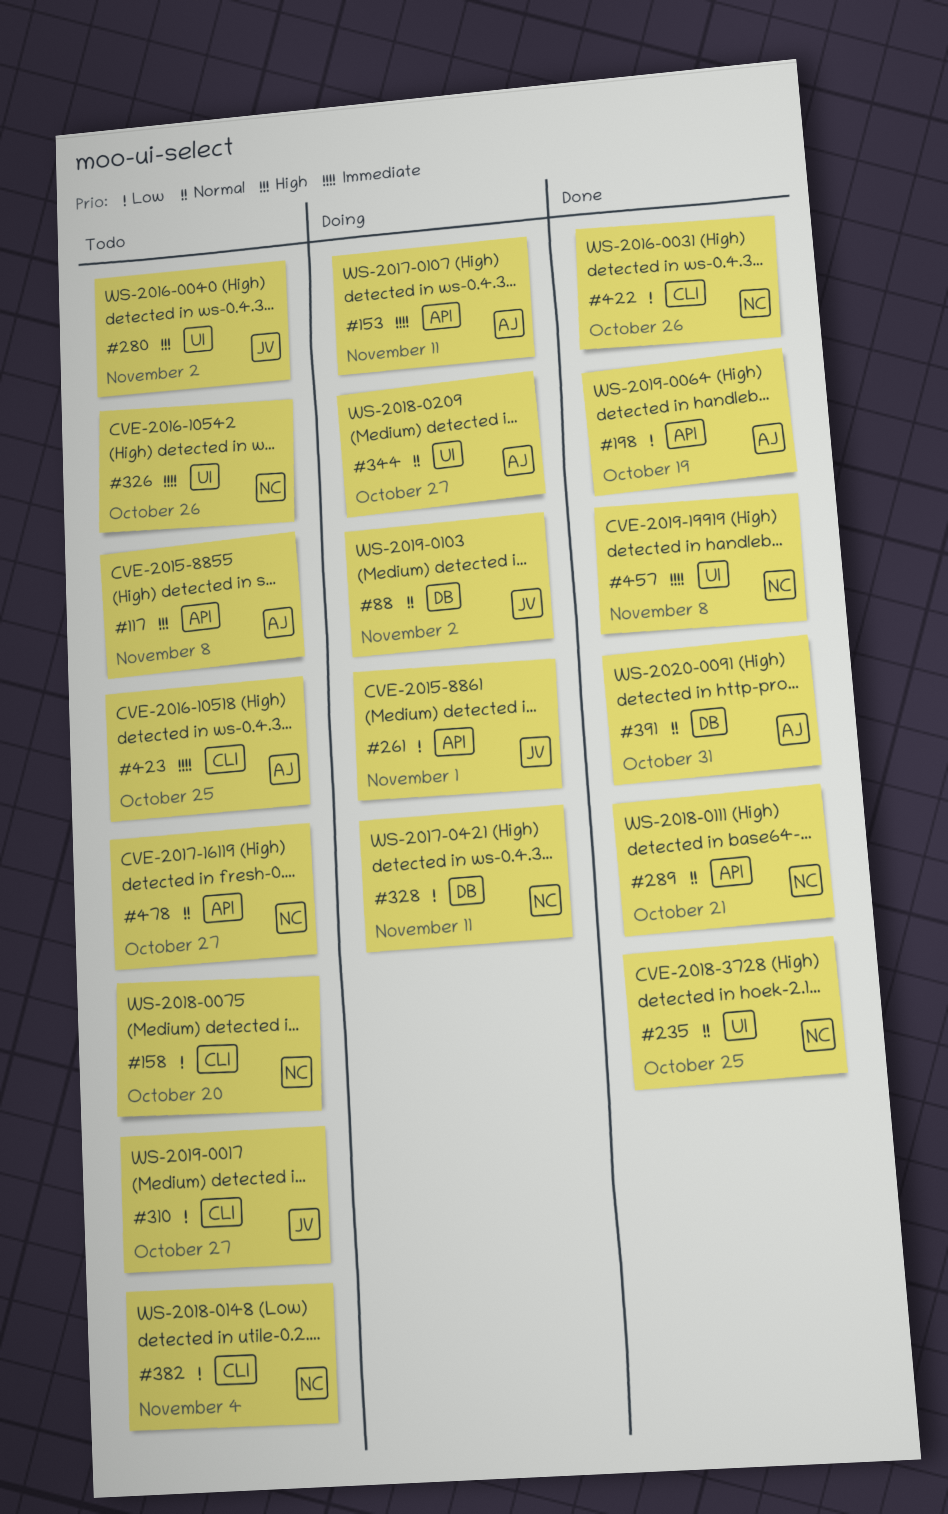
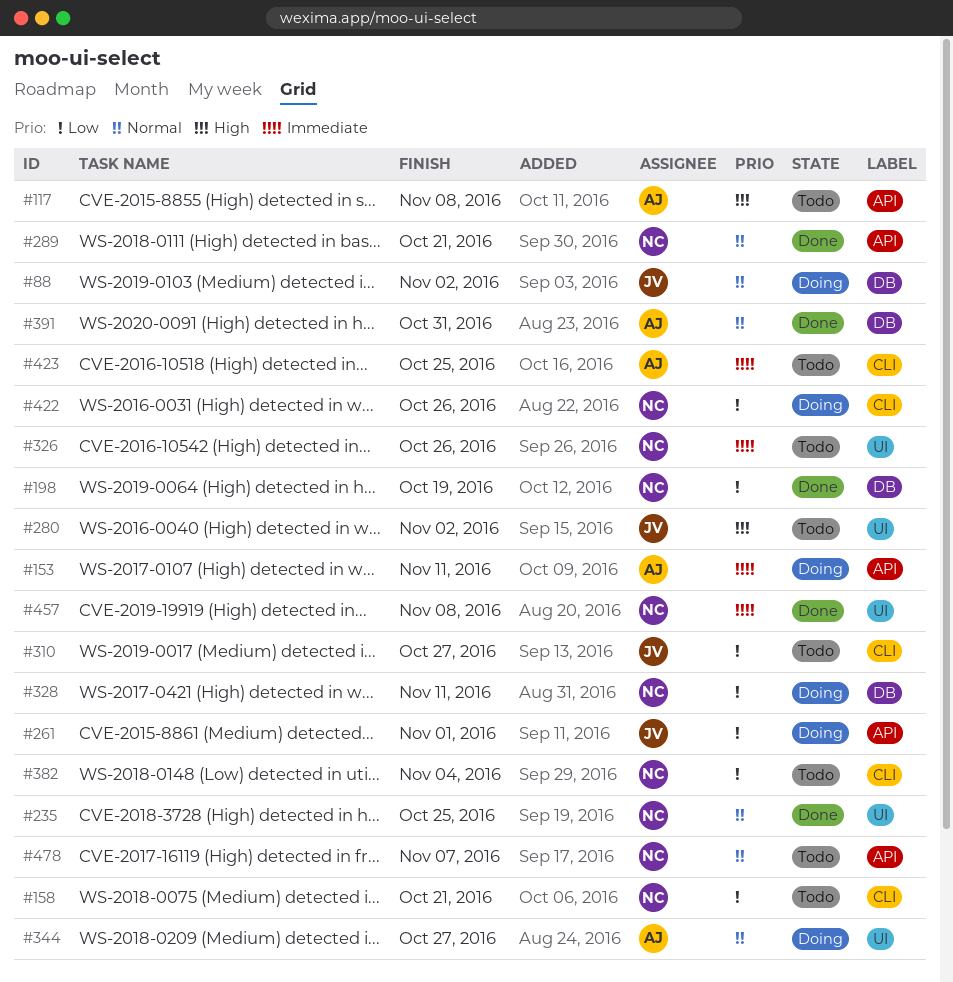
#158, due: Oct 20 -> Oct 21
#198, owner: AJ -> NC
#198, label: API -> DB
#422, status: Done -> Doing
#478, due: Oct 27 -> Nov 7

